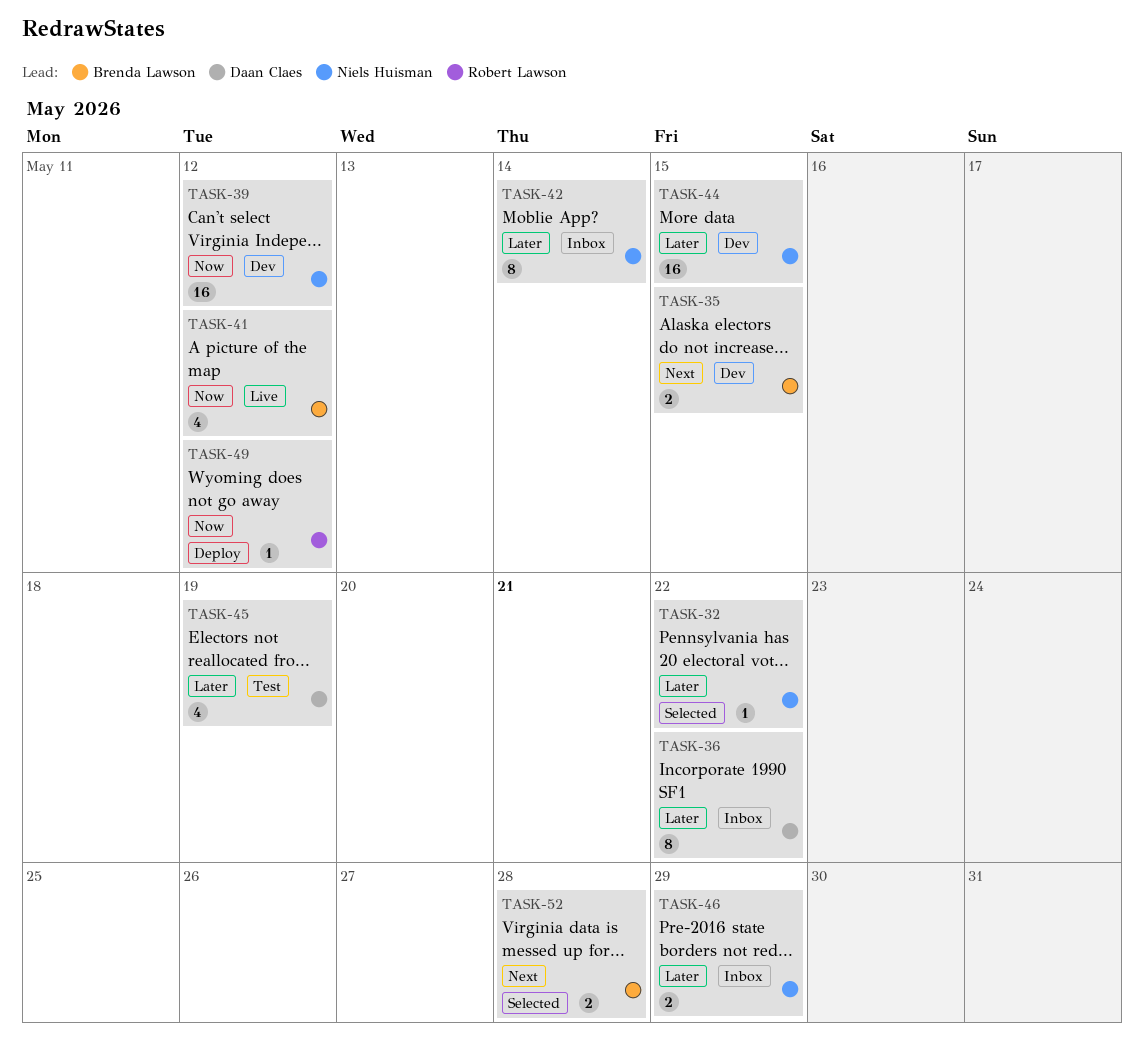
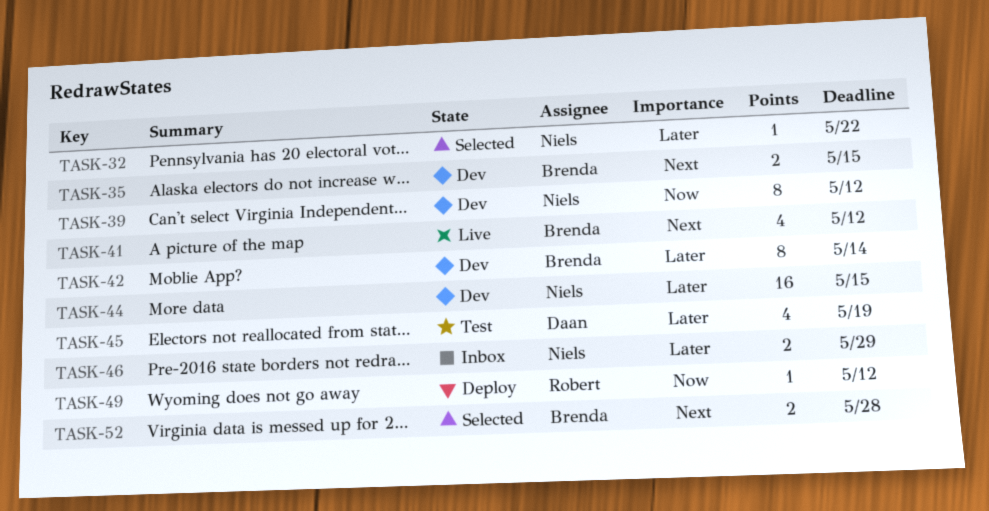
TASK-36: present -> none
TASK-39, estimate: 16 -> 8
TASK-41, priority: Now -> Next
TASK-42, status: Inbox -> Dev
TASK-42, owner: Niels Huisman -> Brenda Lawson

